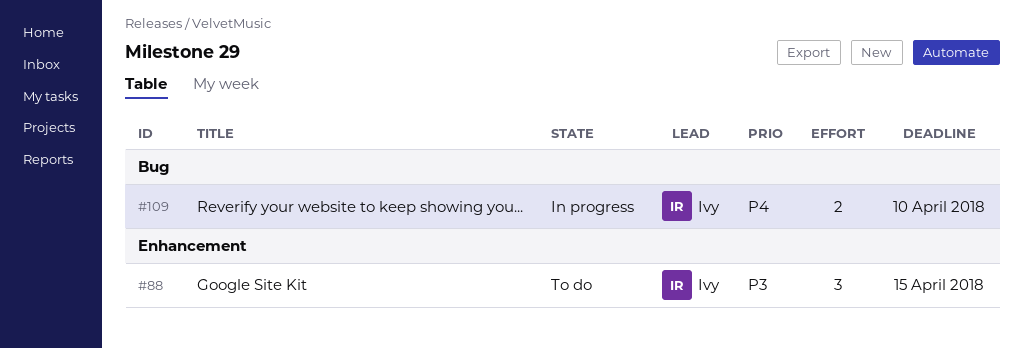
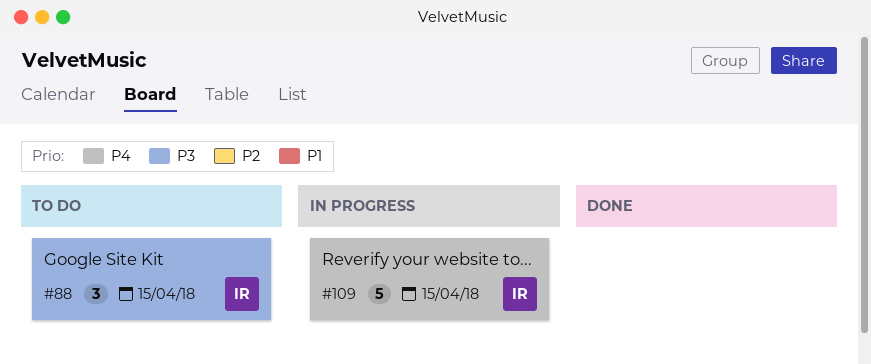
#109, estimate: 2 -> 5
#109, due: Apr 10 -> Apr 15

